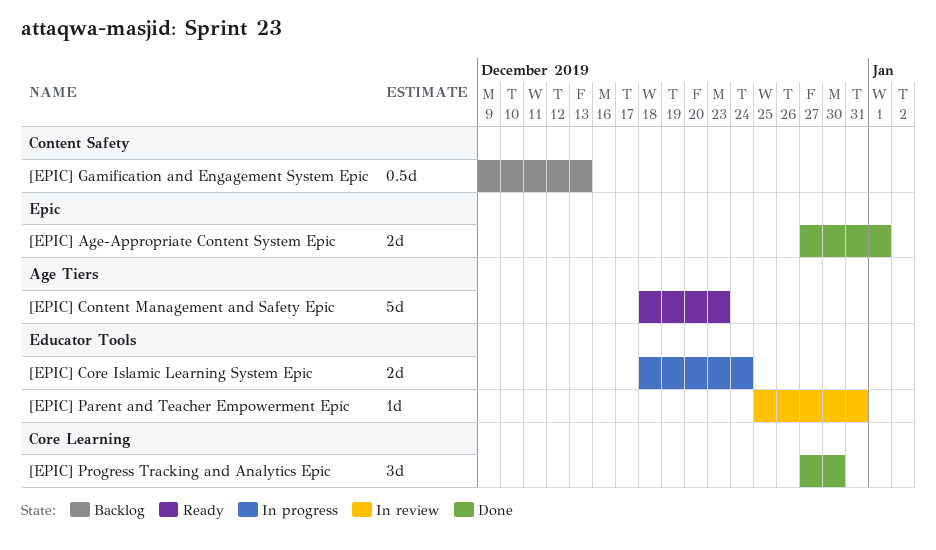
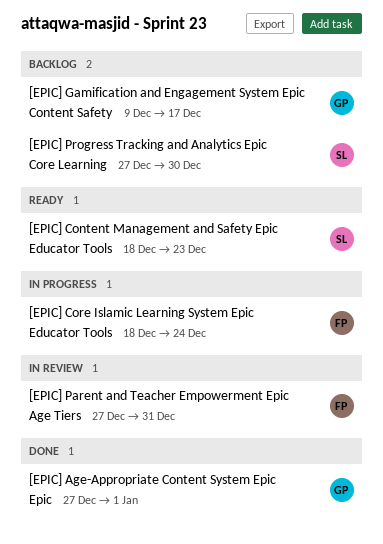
[EPIC] Content Management and Safety Epic, label: Age Tiers -> Educator Tools
[EPIC] Gamification and Engagement System Epic, due: Dec 13 -> Dec 17
[EPIC] Parent and Teacher Empowerment Epic, label: Educator Tools -> Age Tiers
[EPIC] Parent and Teacher Empowerment Epic, start: Dec 25 -> Dec 27
[EPIC] Progress Tracking and Analytics Epic, status: Done -> Backlog

